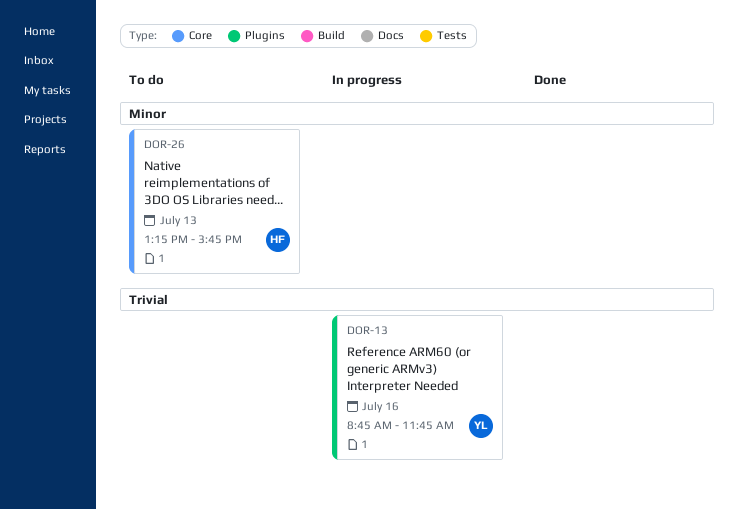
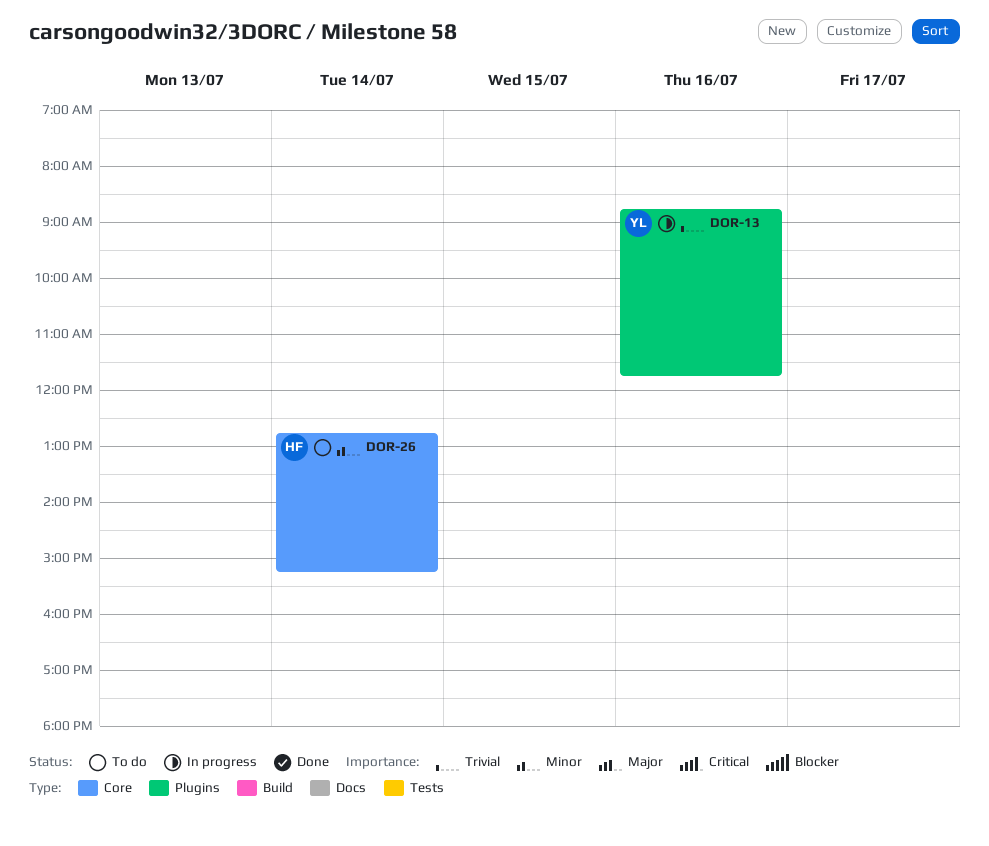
DOR-26, day: Jul 13 -> Jul 14
DOR-26, begins: 13:15 -> 12:45
DOR-26, ends: 15:45 -> 15:15

